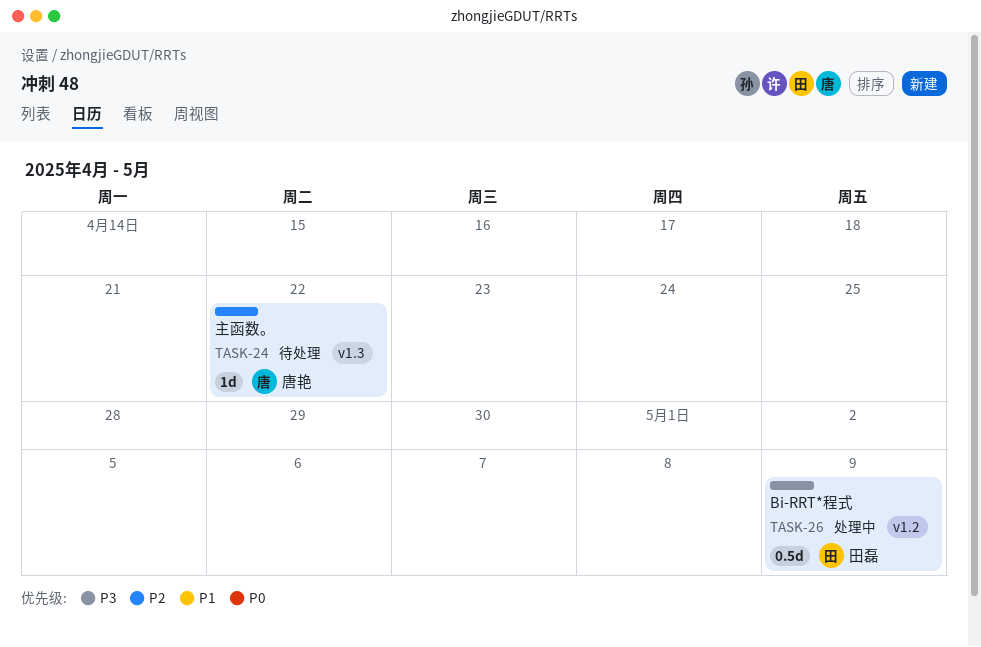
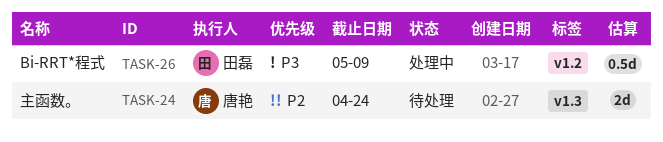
TASK-24, estimate: 1d -> 2d
TASK-24, due: Apr 22 -> Apr 24

